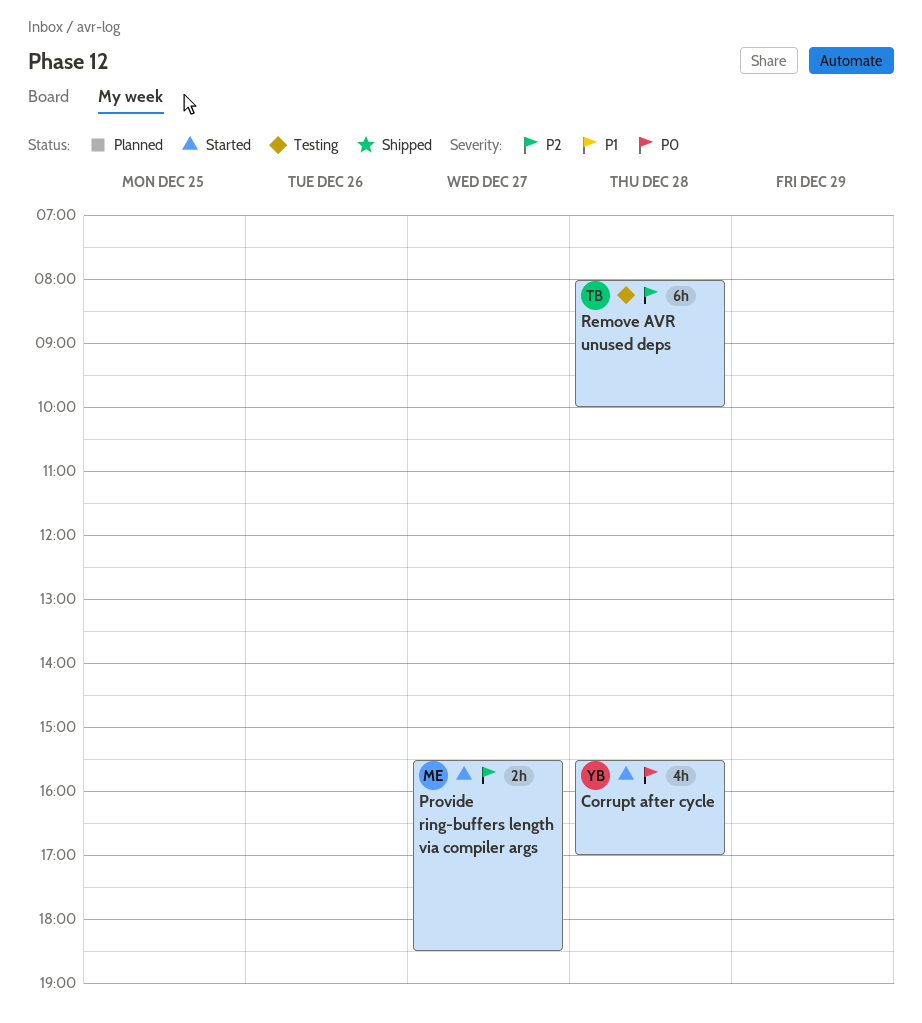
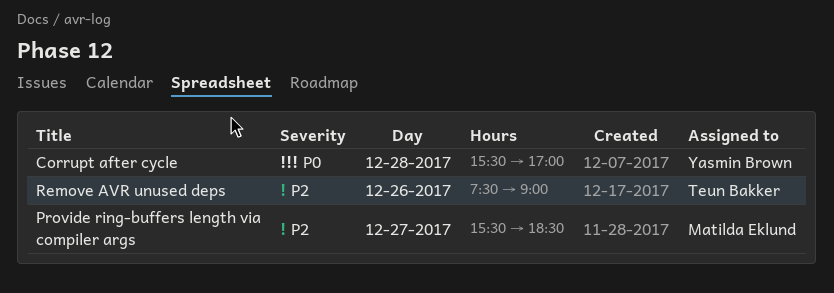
Remove AVR unused deps, day: Dec 28 -> Dec 26
Remove AVR unused deps, begins: 08:00 -> 07:30
Remove AVR unused deps, ends: 10:00 -> 09:00

